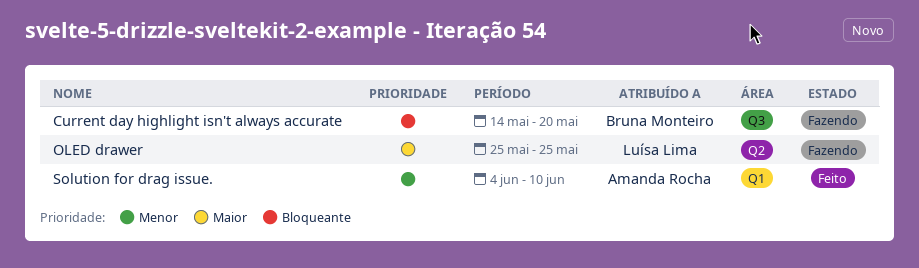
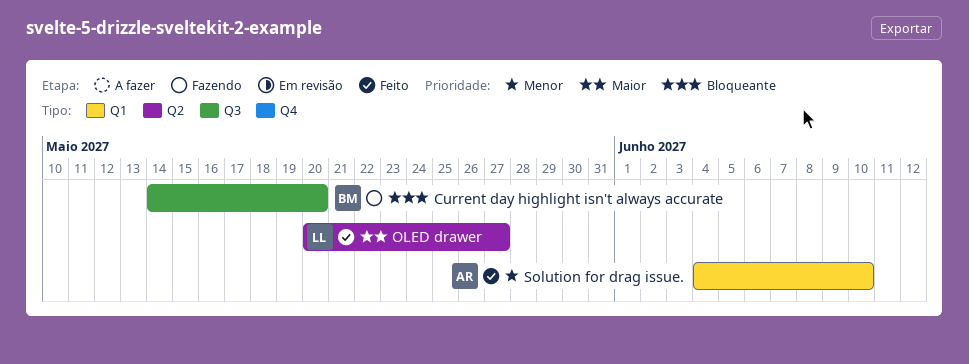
OLED drawer, status: Fazendo -> Feito
OLED drawer, start: May 25 -> May 20
OLED drawer, due: May 25 -> May 27

